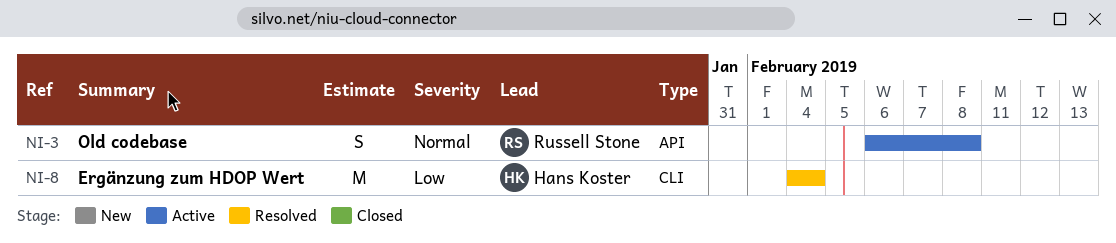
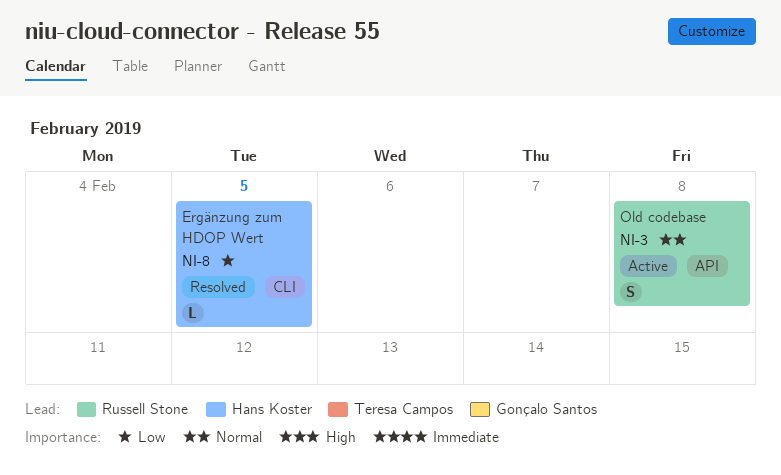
NI-8, estimate: M -> L
NI-8, due: Feb 4 -> Feb 5

